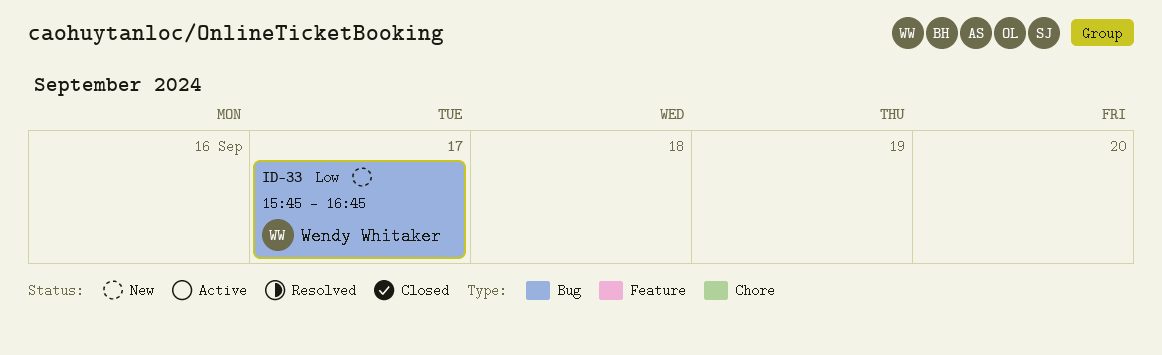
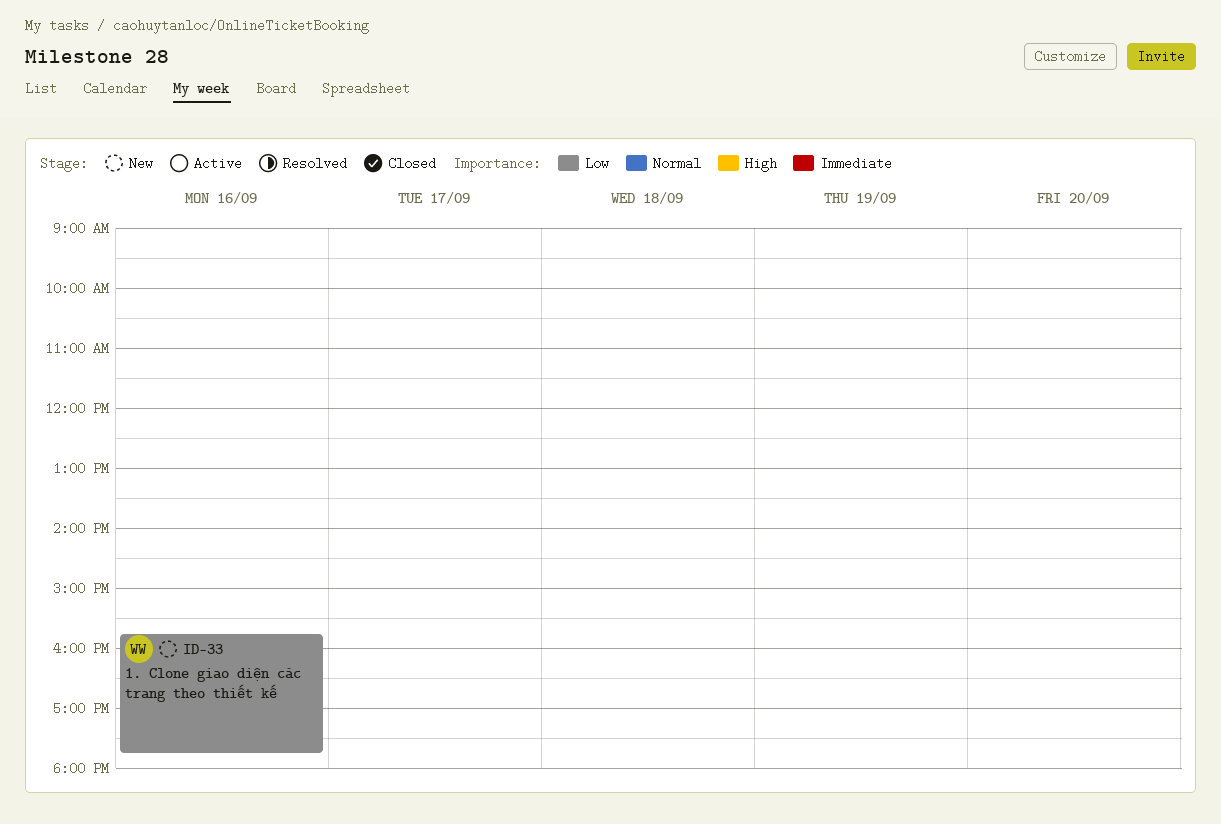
ID-33, day: Sep 17 -> Sep 16
ID-33, ends: 16:45 -> 17:45

